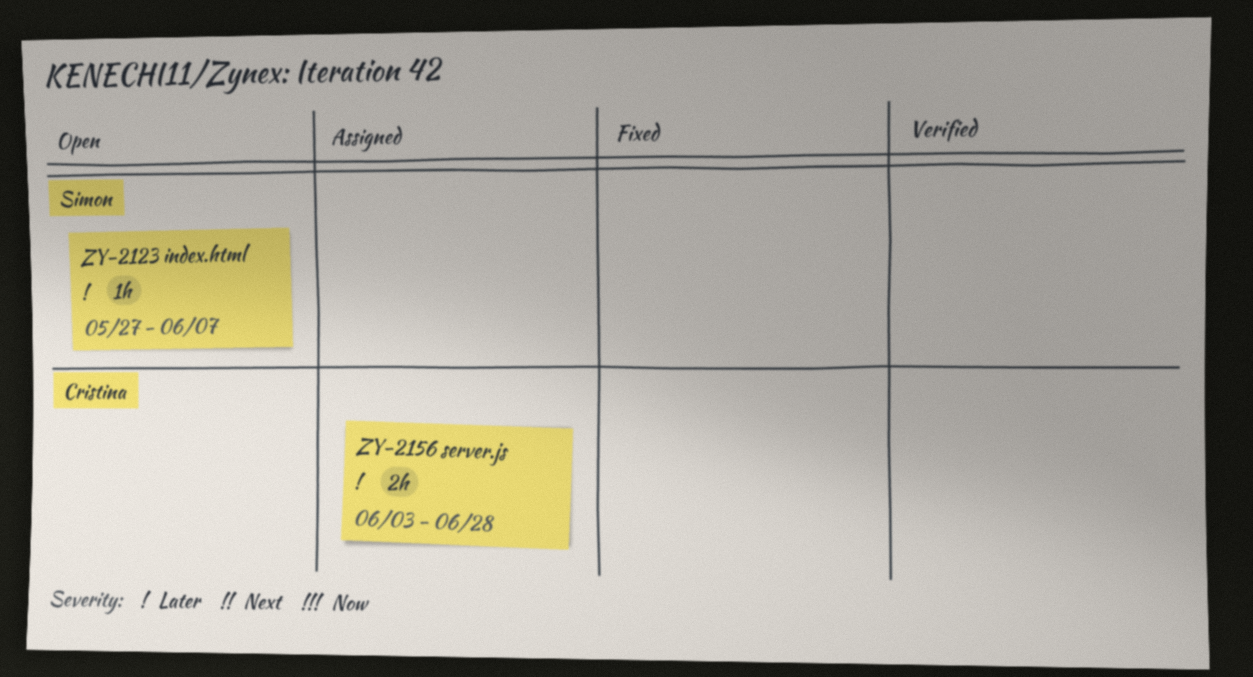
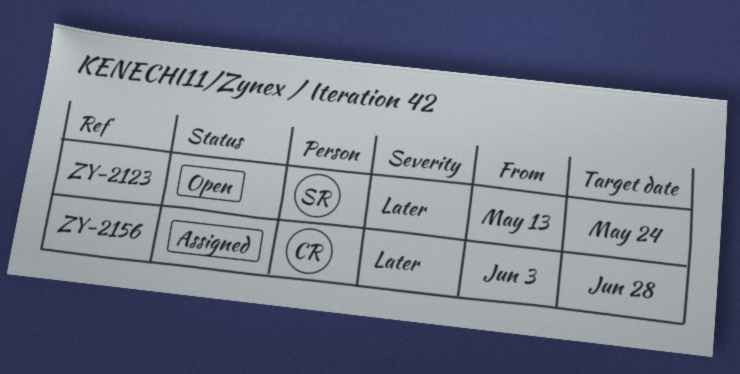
ZY-2123, start: May 27 -> May 13
ZY-2123, due: Jun 7 -> May 24

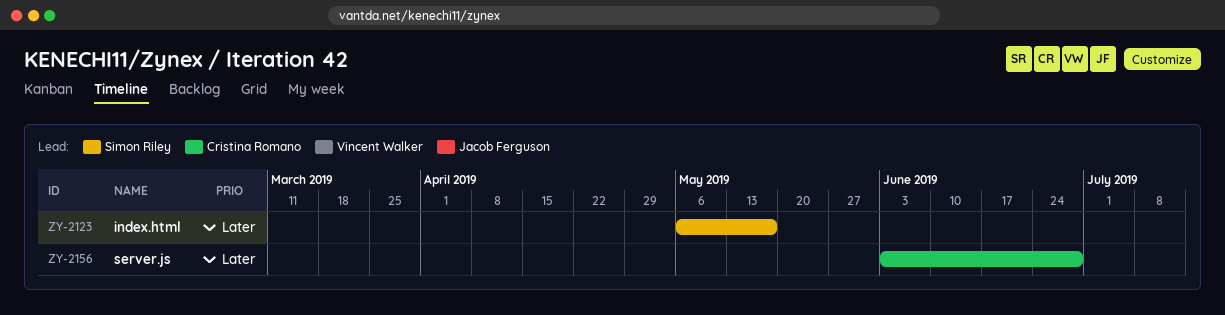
ZY-2123, start: May 13 -> May 6
ZY-2123, due: May 24 -> May 17

